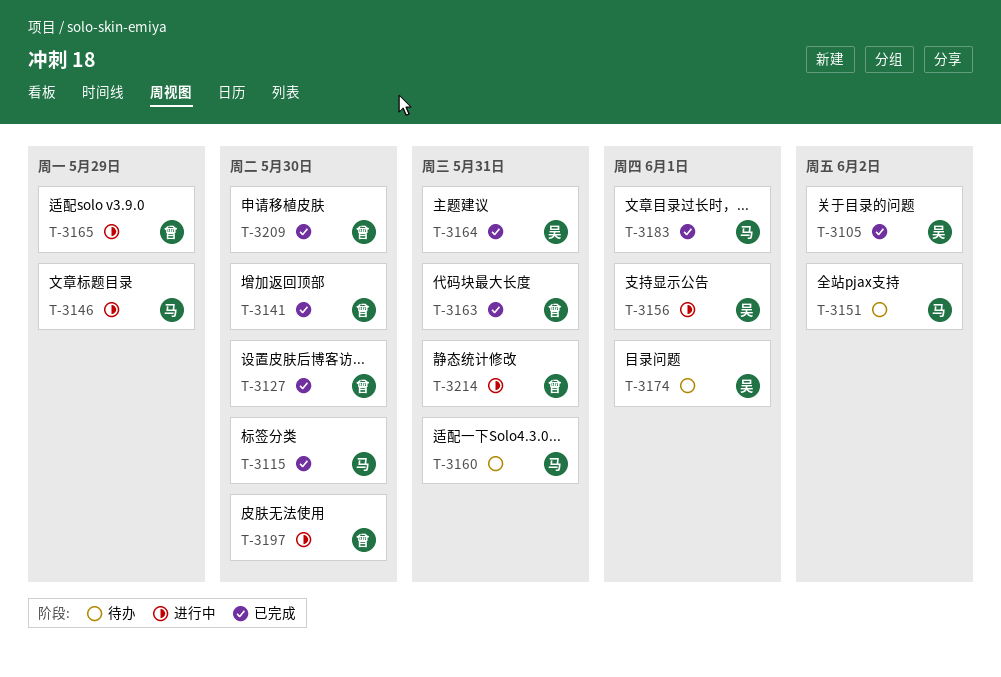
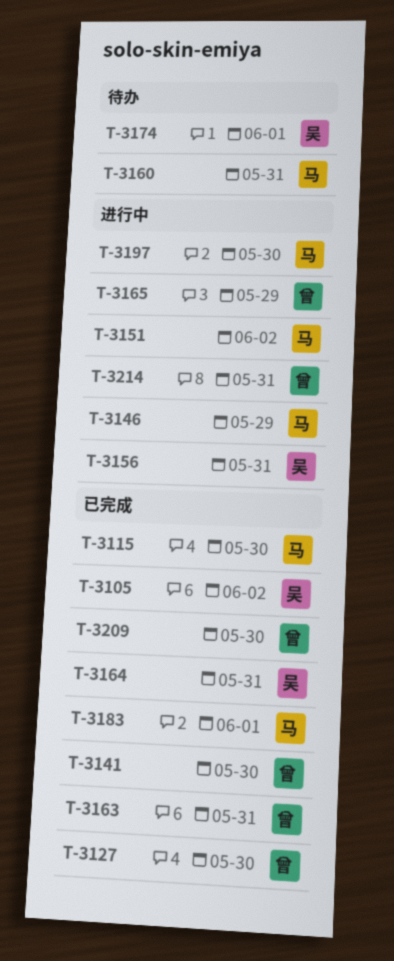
T-3151, status: 待办 -> 进行中
T-3156, due: Jun 1 -> May 31
T-3197, owner: 曾 -> 马

